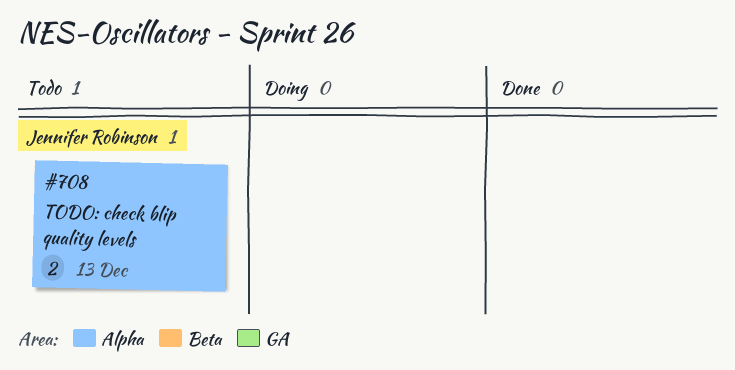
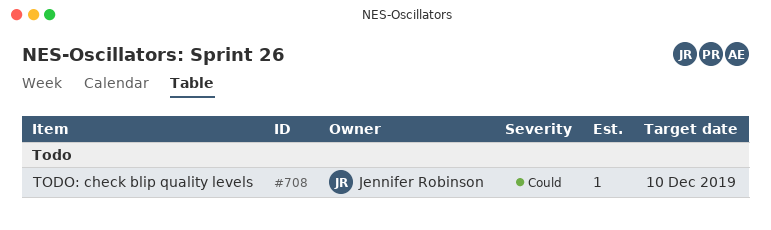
#708, estimate: 2 -> 1
#708, due: Dec 13 -> Dec 10

